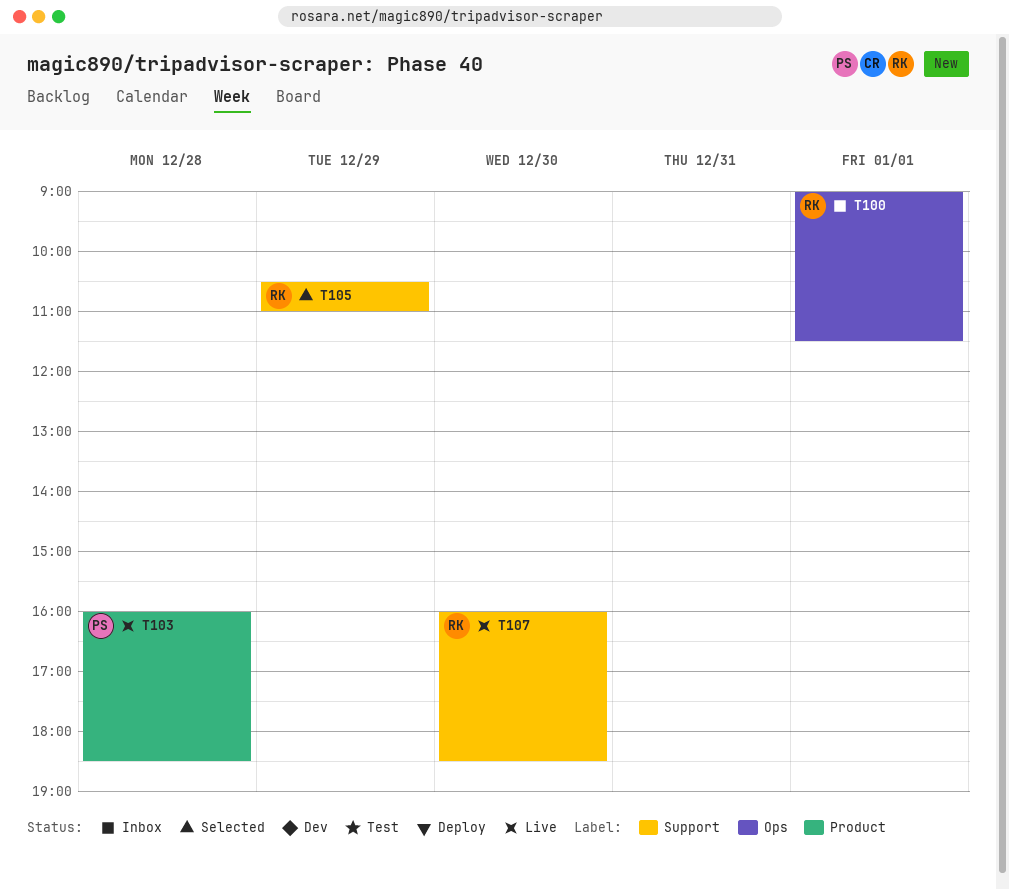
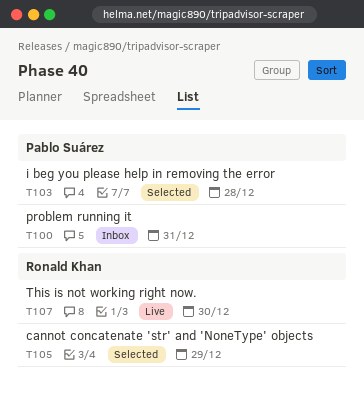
T100, owner: Ronald Khan -> Pablo Suárez
T100, day: Jan 1 -> Dec 31
T103, status: Live -> Selected

